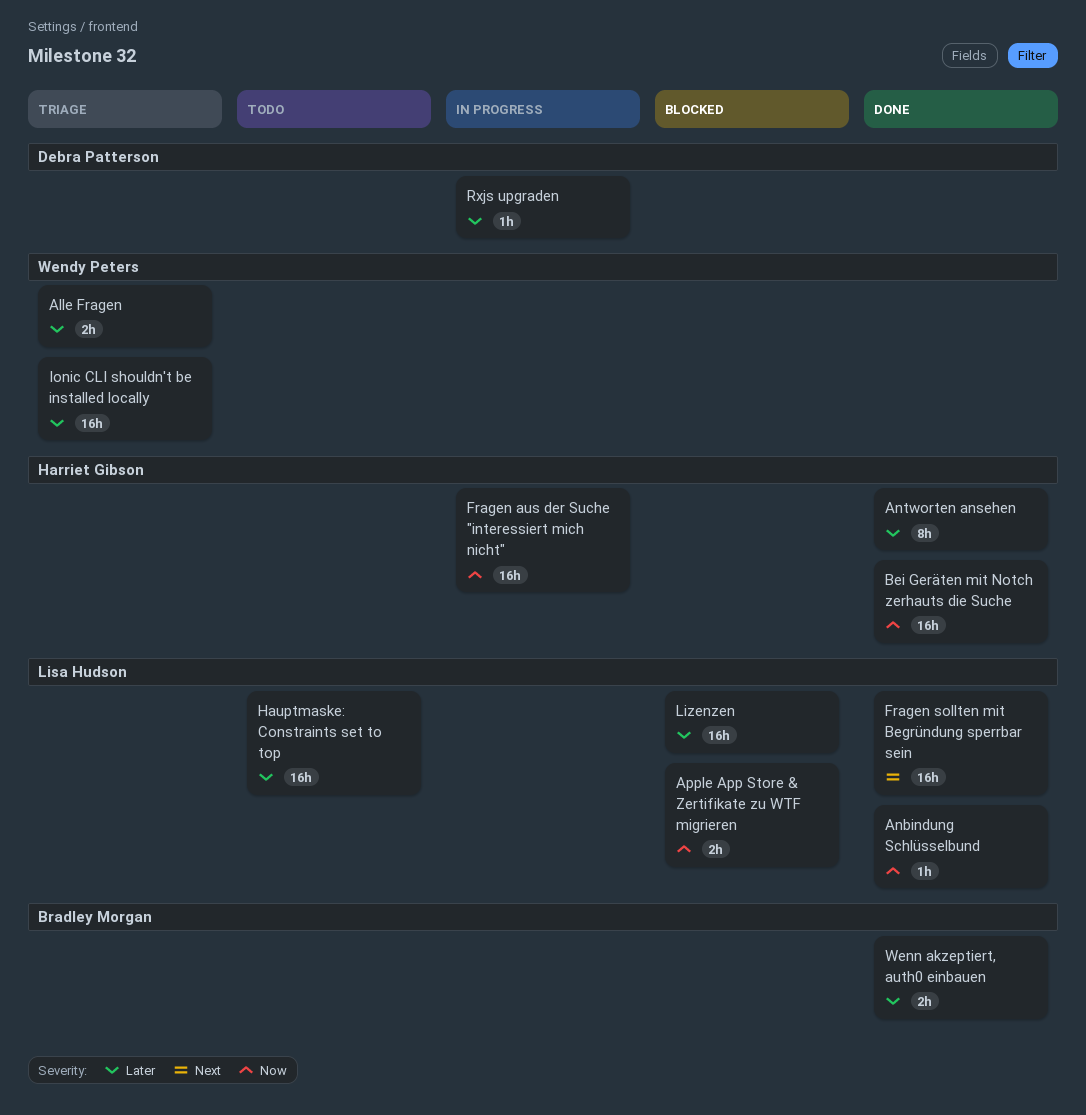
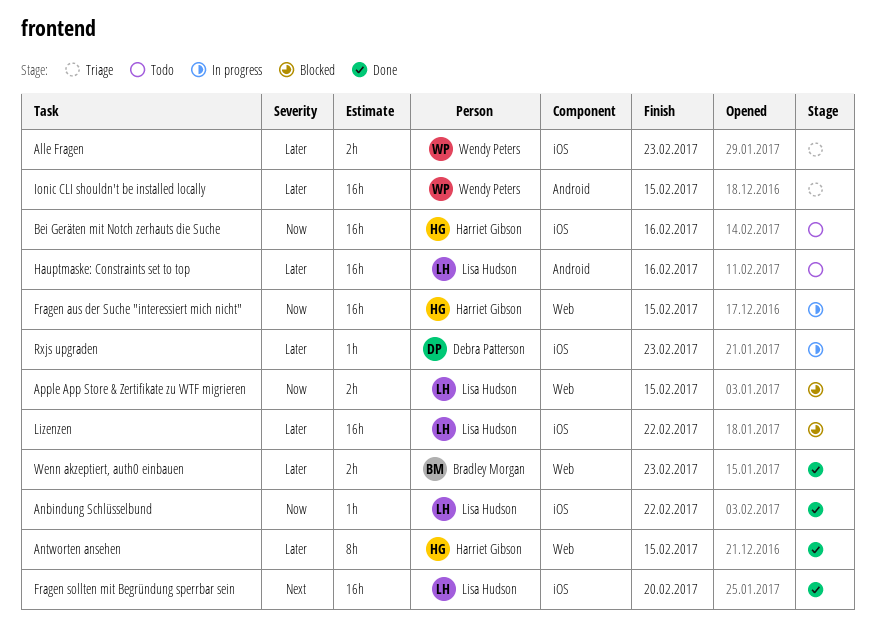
Bei Geräten mit Notch zerhauts die Suche, status: Done -> Todo

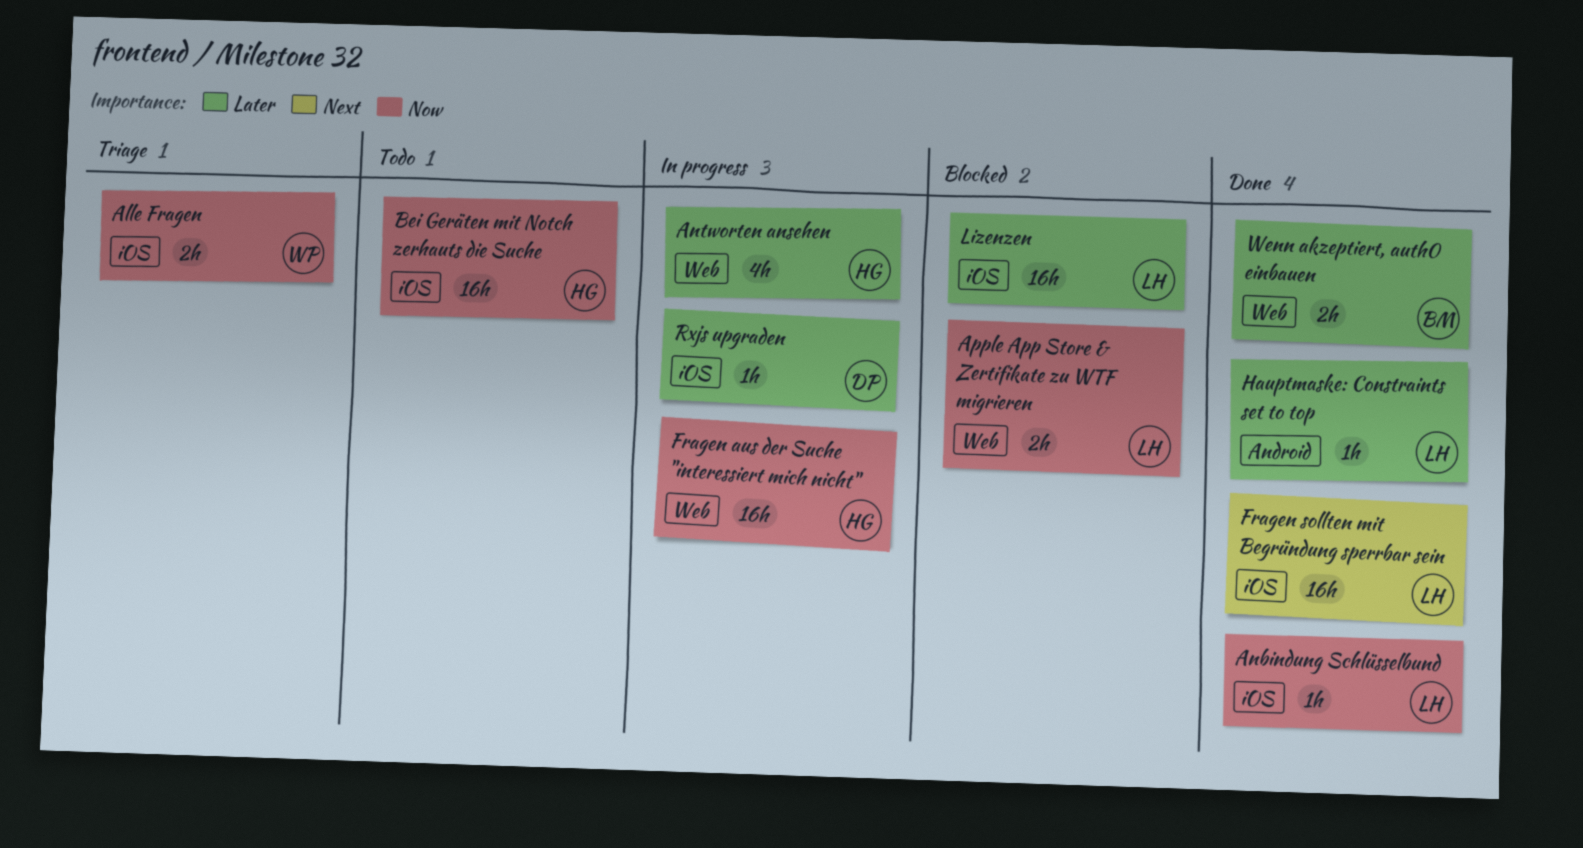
Alle Fragen, priority: Later -> Now
Antworten ansehen, status: Done -> In progress
Antworten ansehen, estimate: 8h -> 4h
Hauptmaske: Constraints set to top, status: Todo -> Done
Hauptmaske: Constraints set to top, estimate: 16h -> 1h
Ionic CLI shouldn't be installed locally: present -> none

